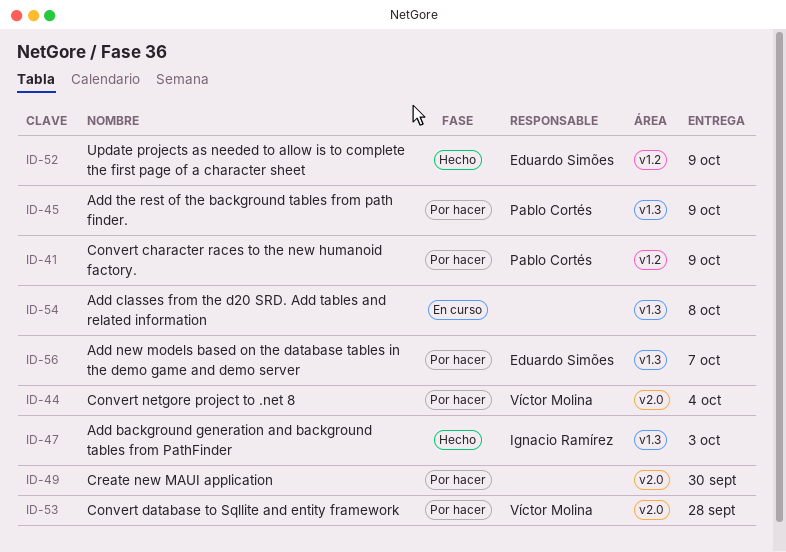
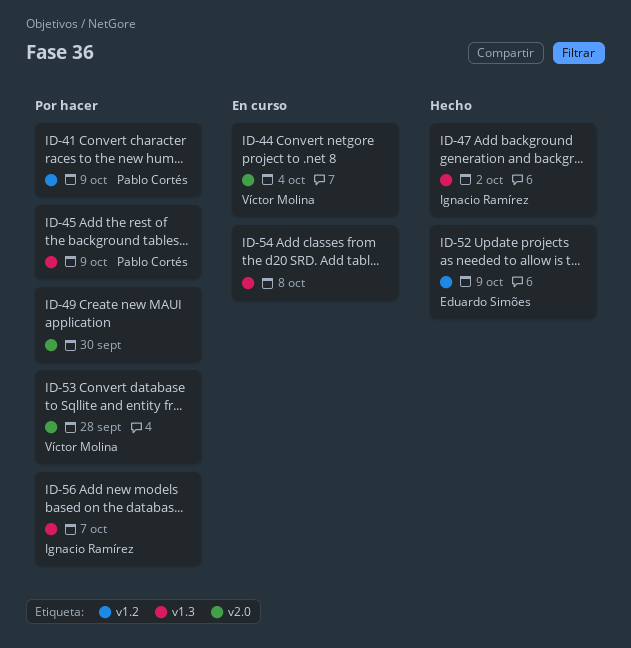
ID-44, status: Por hacer -> En curso
ID-47, due: Oct 3 -> Oct 2
ID-56, owner: Eduardo Simões -> Ignacio Ramírez

